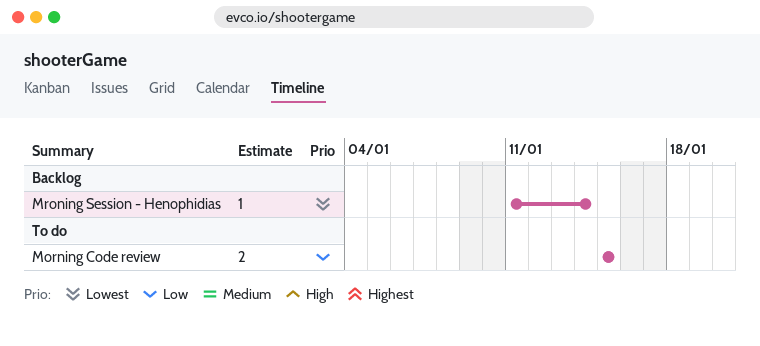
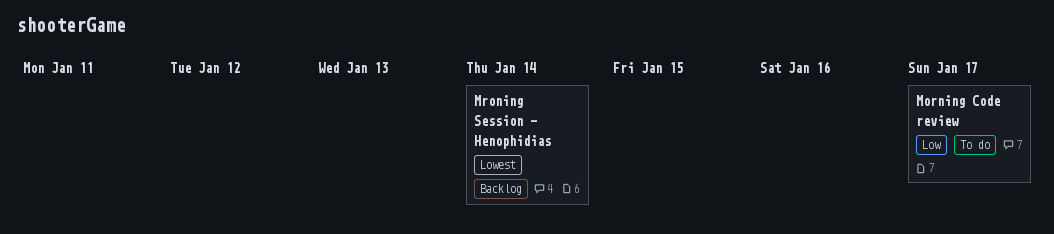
Morning Code review, due: Jan 15 -> Jan 17

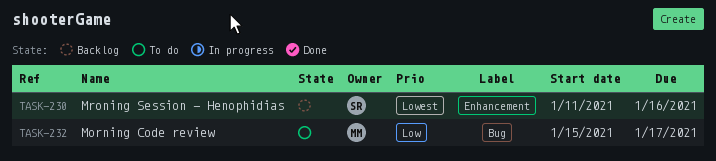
Mroning Session - Henophidias, due: Jan 14 -> Jan 16

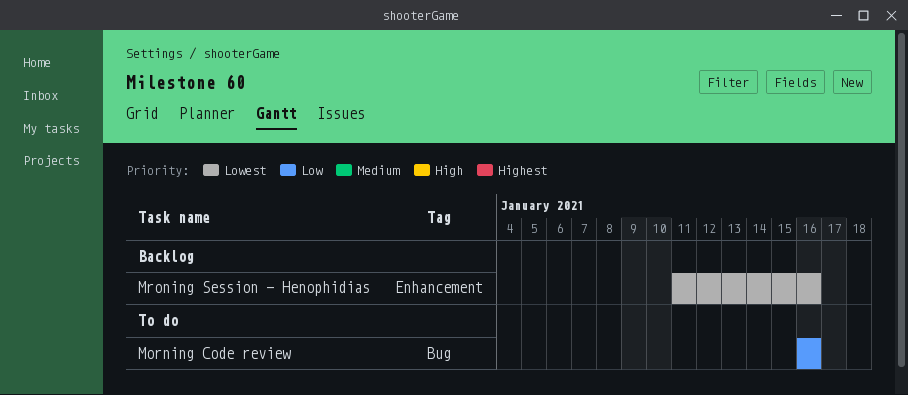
Morning Code review, start: Jan 15 -> Jan 16
Morning Code review, due: Jan 17 -> Jan 16

